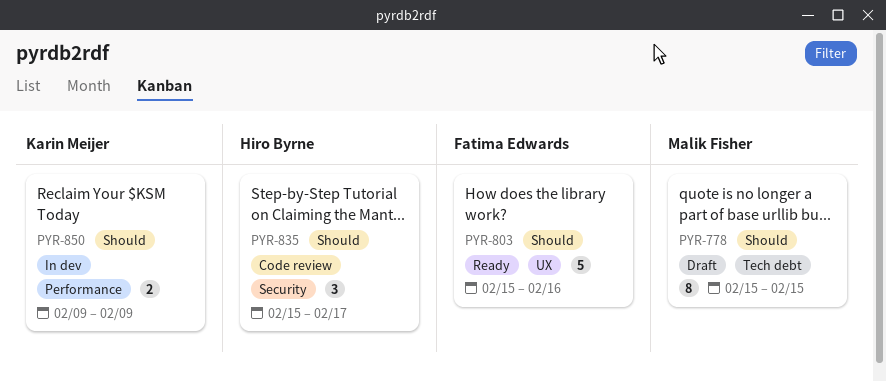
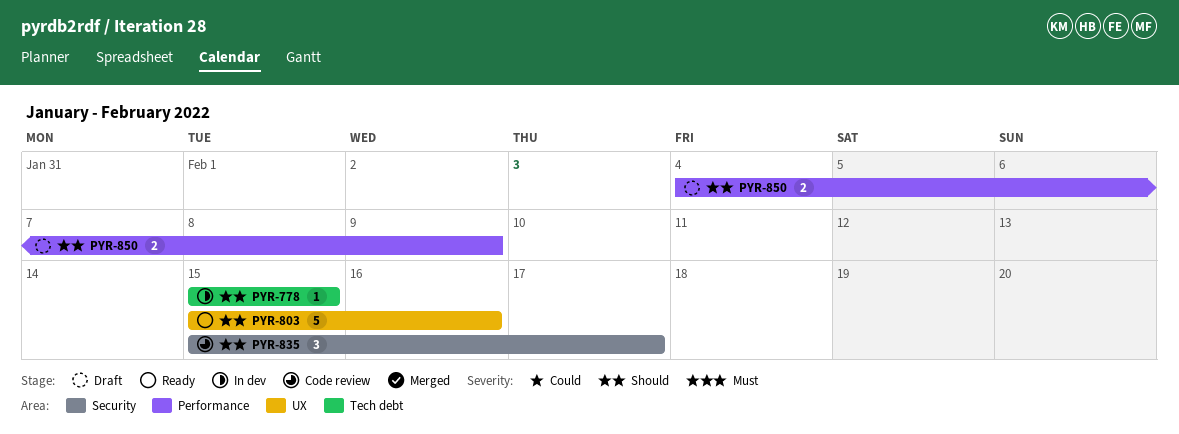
PYR-778, status: Draft -> In dev
PYR-778, estimate: 8 -> 1
PYR-850, status: In dev -> Draft
PYR-850, start: Feb 9 -> Feb 4

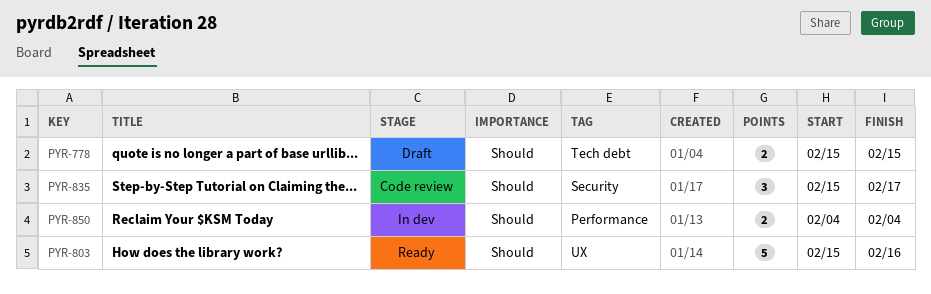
PYR-778, status: In dev -> Draft
PYR-778, estimate: 1 -> 2
PYR-850, status: Draft -> In dev
PYR-850, due: Feb 9 -> Feb 4

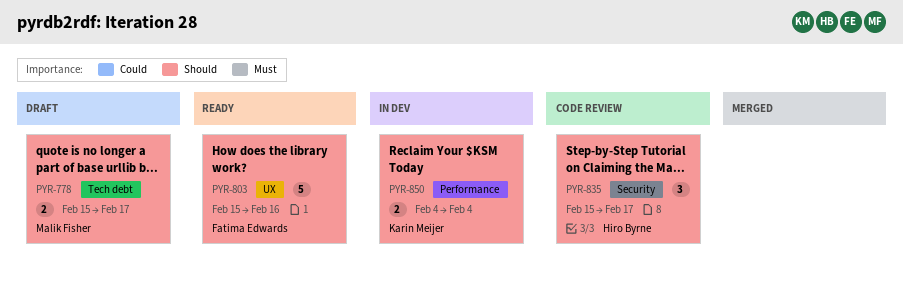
PYR-778, due: Feb 15 -> Feb 17

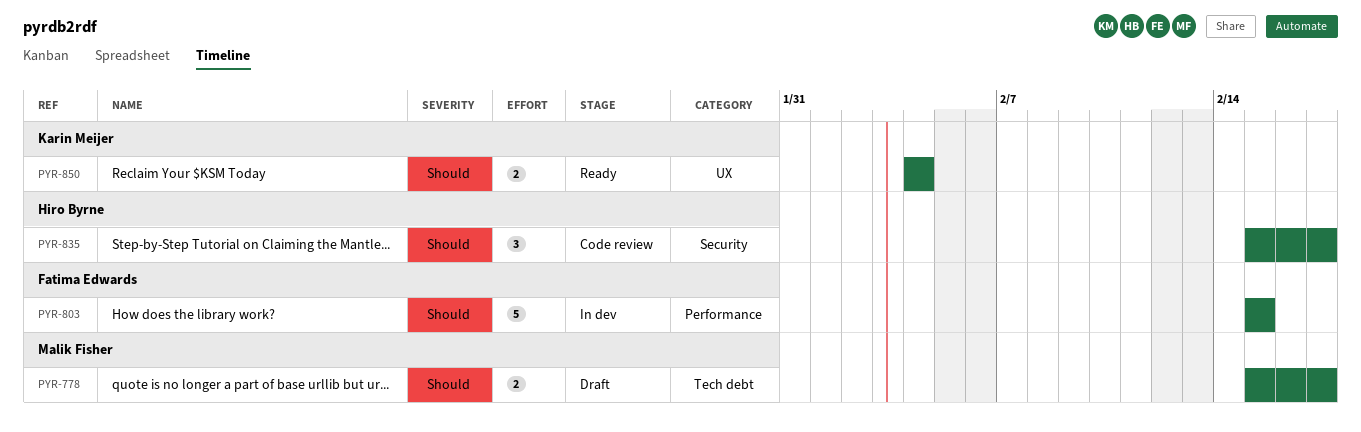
PYR-803, status: Ready -> In dev
PYR-803, label: UX -> Performance
PYR-803, due: Feb 16 -> Feb 15
PYR-850, status: In dev -> Ready
PYR-850, label: Performance -> UX

